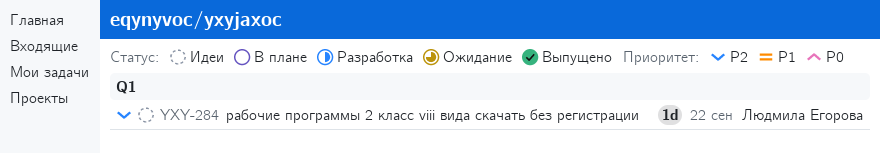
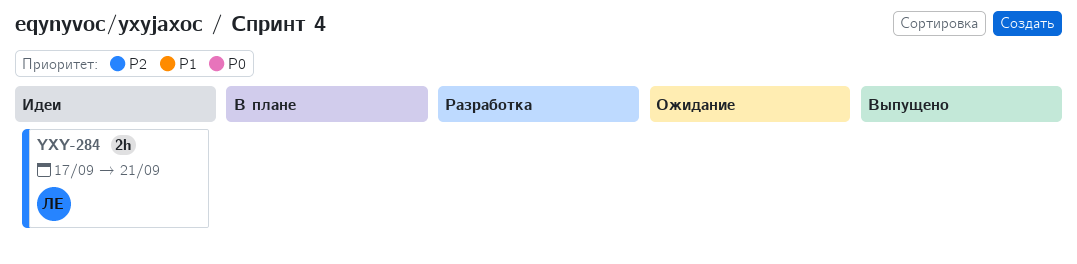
YXY-284, estimate: 1d -> 2h
YXY-284, due: Sep 22 -> Sep 21

